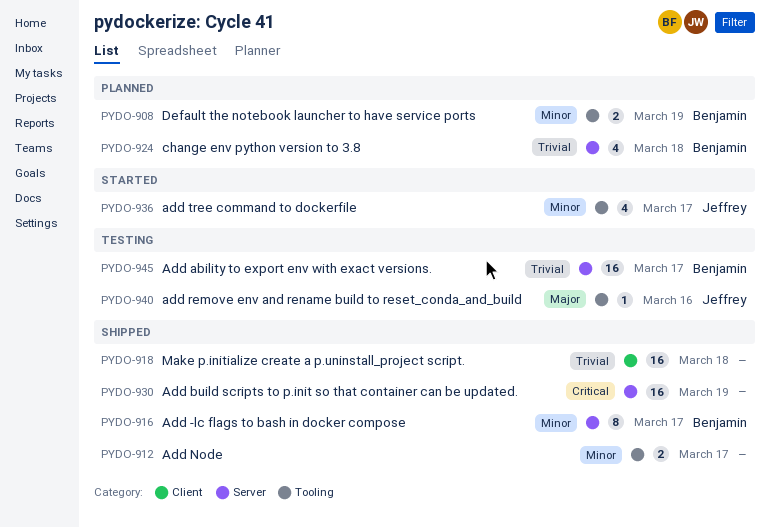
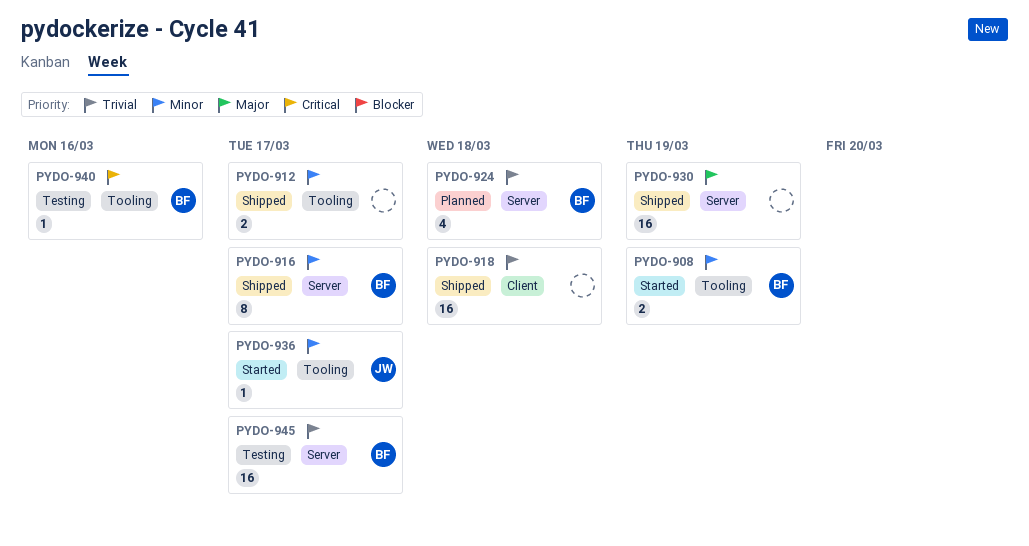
PYDO-908, status: Planned -> Started
PYDO-930, priority: Critical -> Major
PYDO-936, estimate: 4 -> 1
PYDO-940, owner: Jeffrey -> Benjamin
PYDO-940, priority: Major -> Critical

